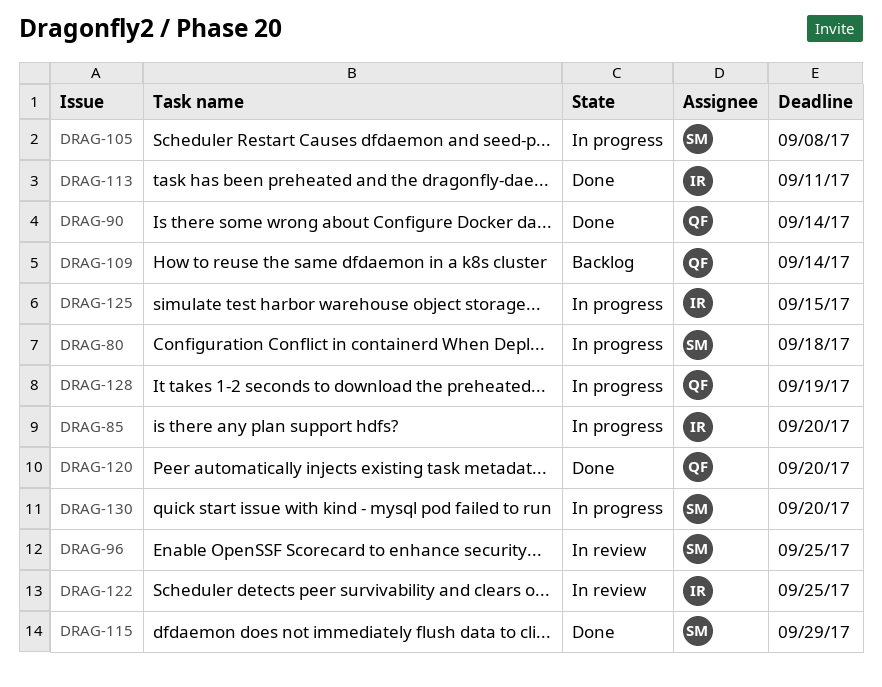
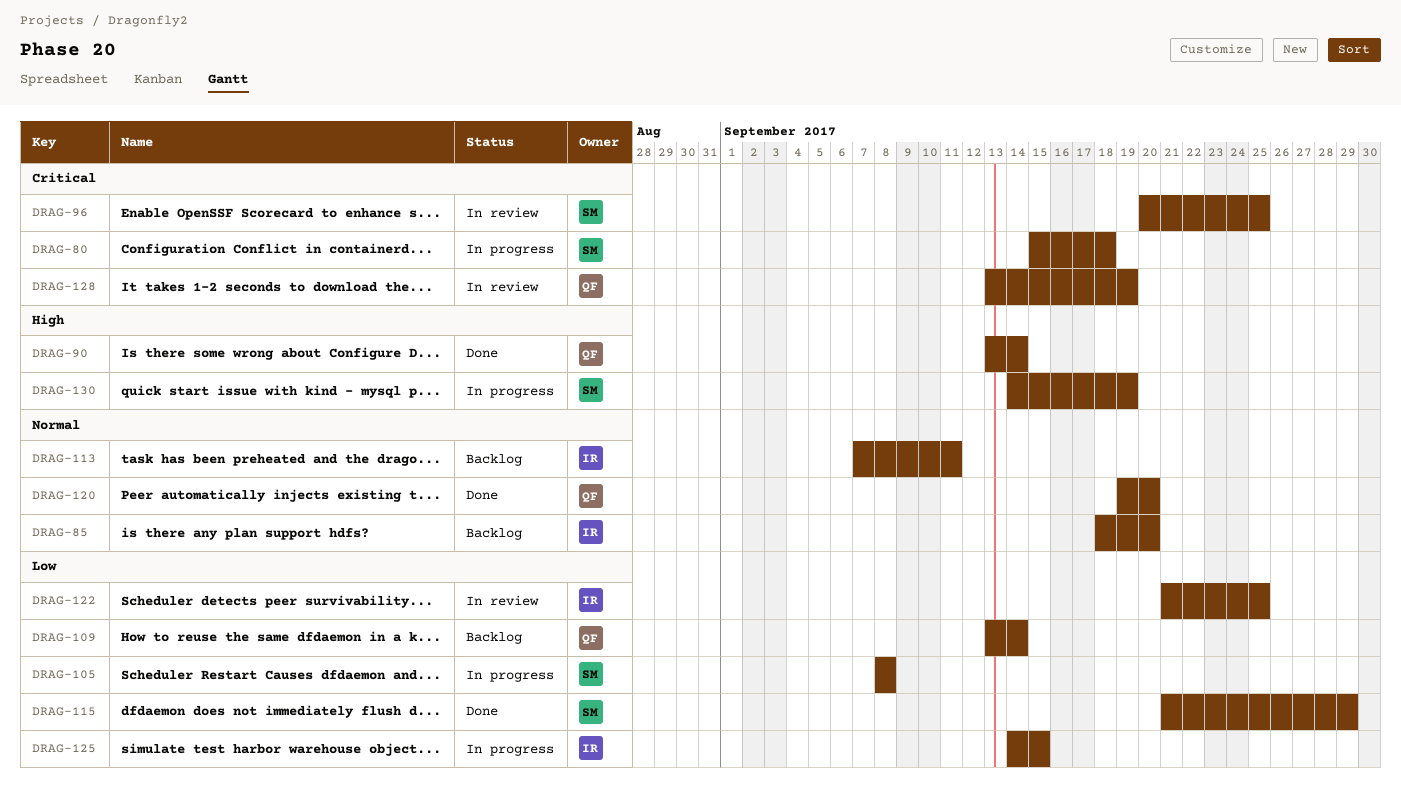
DRAG-85, status: In progress -> Backlog
DRAG-113, status: Done -> Backlog
DRAG-128, status: In progress -> In review
DRAG-130, due: Sep 20 -> Sep 19

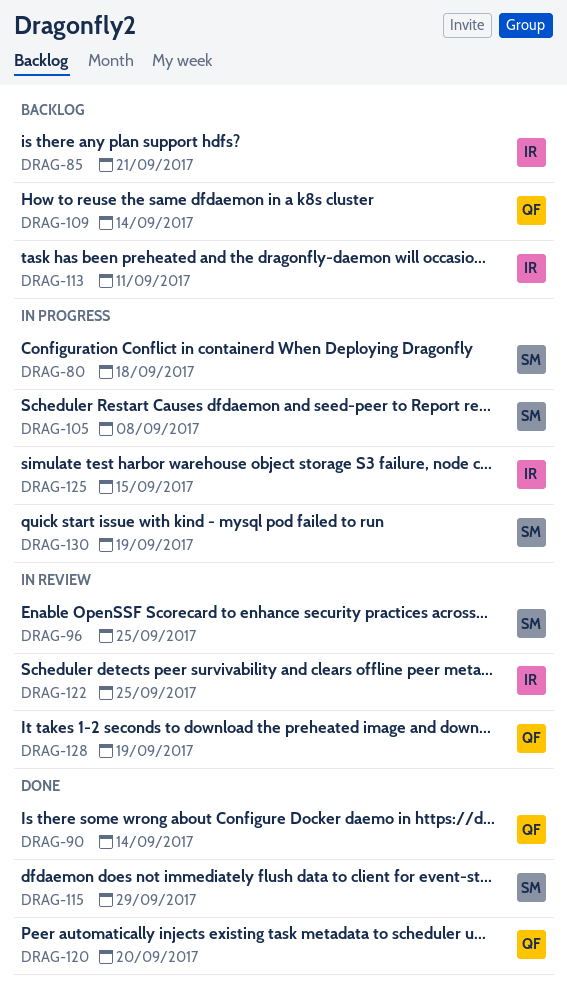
DRAG-85, due: Sep 20 -> Sep 21

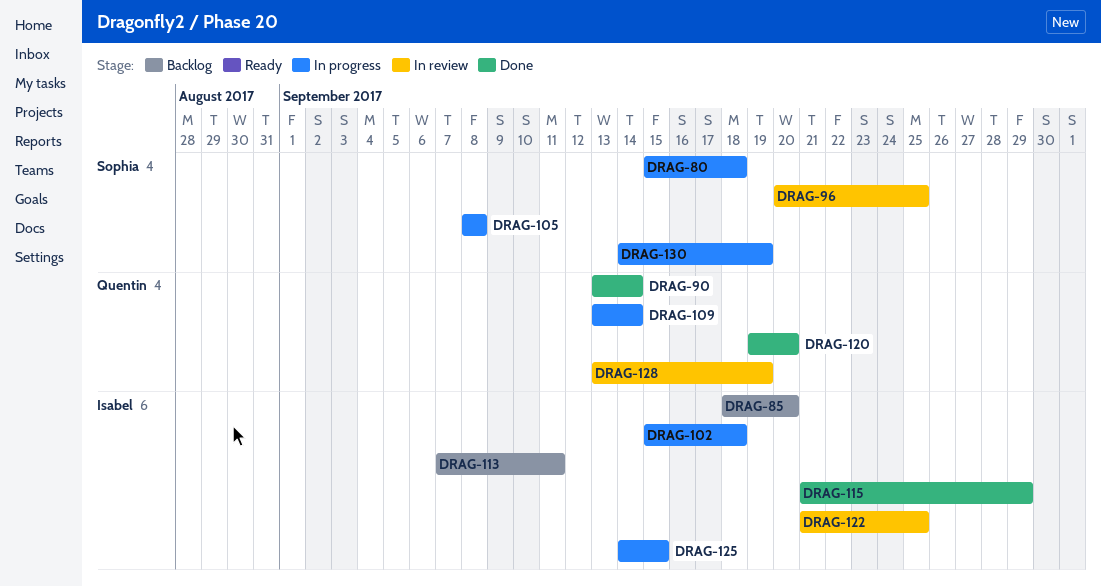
DRAG-85, due: Sep 21 -> Sep 20
DRAG-102: none -> present
DRAG-109, status: Backlog -> In progress
DRAG-115, owner: Sophia -> Isabel

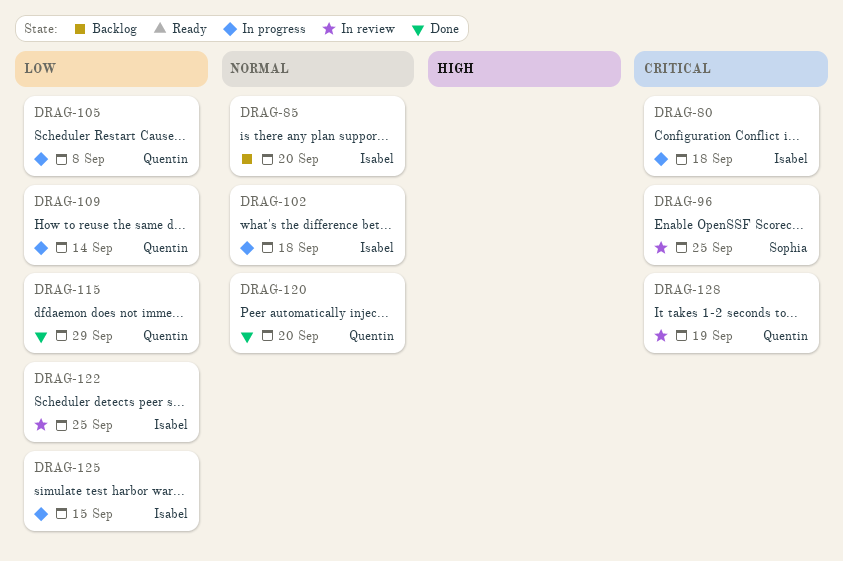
DRAG-80, owner: Sophia -> Isabel
DRAG-90: present -> none
DRAG-105, owner: Sophia -> Quentin
DRAG-113: present -> none
DRAG-115, owner: Isabel -> Quentin
DRAG-130: present -> none

